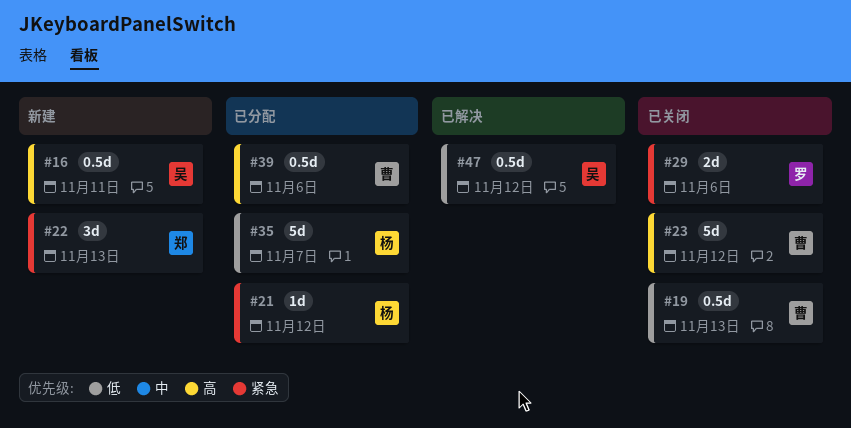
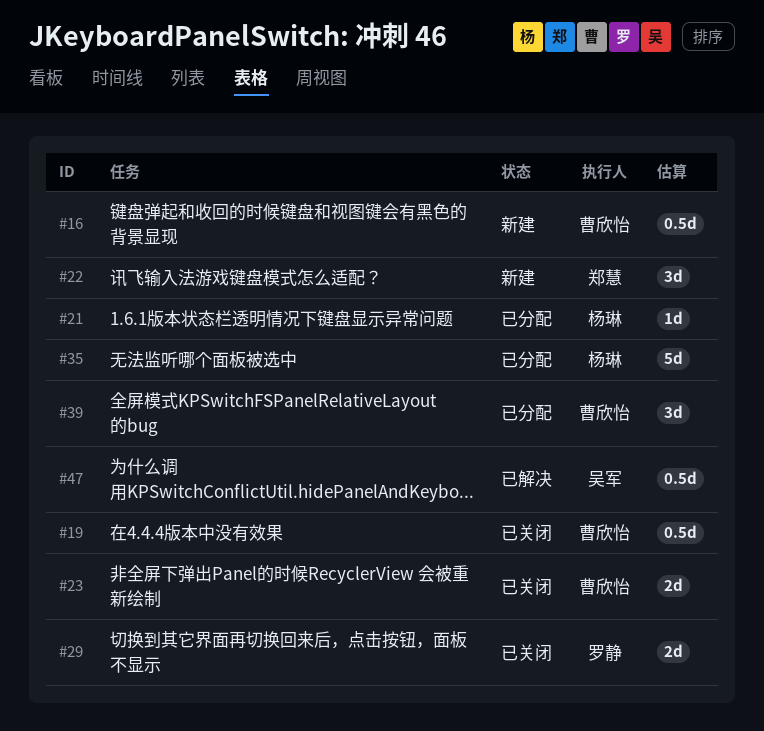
#16, owner: 吴军 -> 曹欣怡
#23, estimate: 5d -> 2d
#39, estimate: 0.5d -> 3d

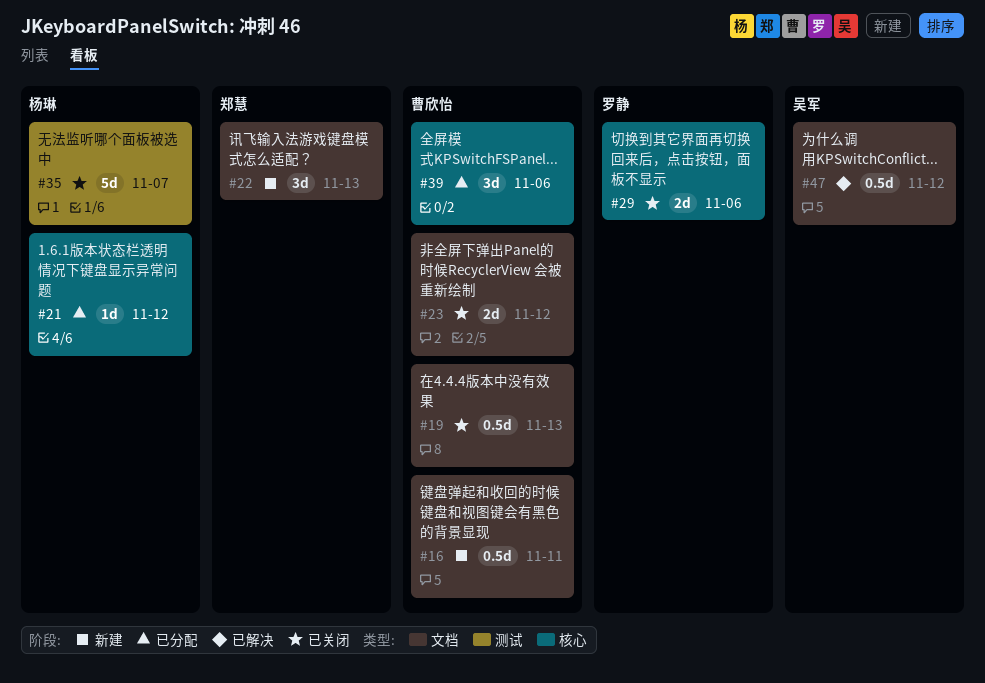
#35, status: 已分配 -> 已关闭

